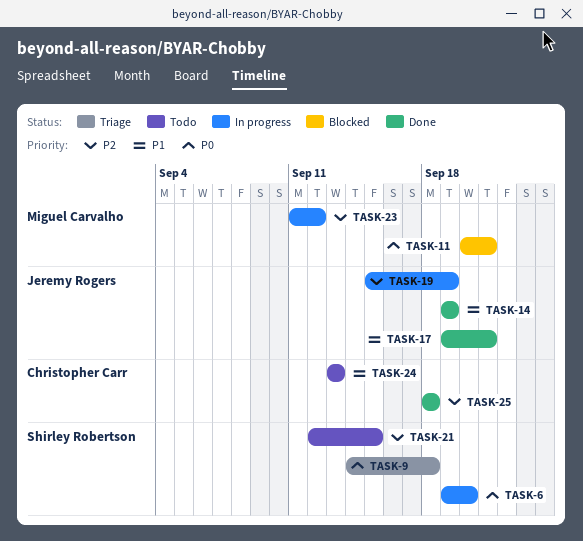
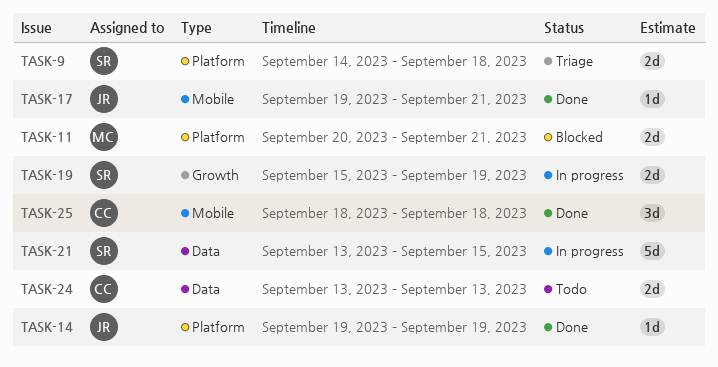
TASK-6: present -> none
TASK-19, owner: Jeremy Rogers -> Shirley Robertson
TASK-21, status: Todo -> In progress
TASK-21, start: Sep 12 -> Sep 13
TASK-23: present -> none

